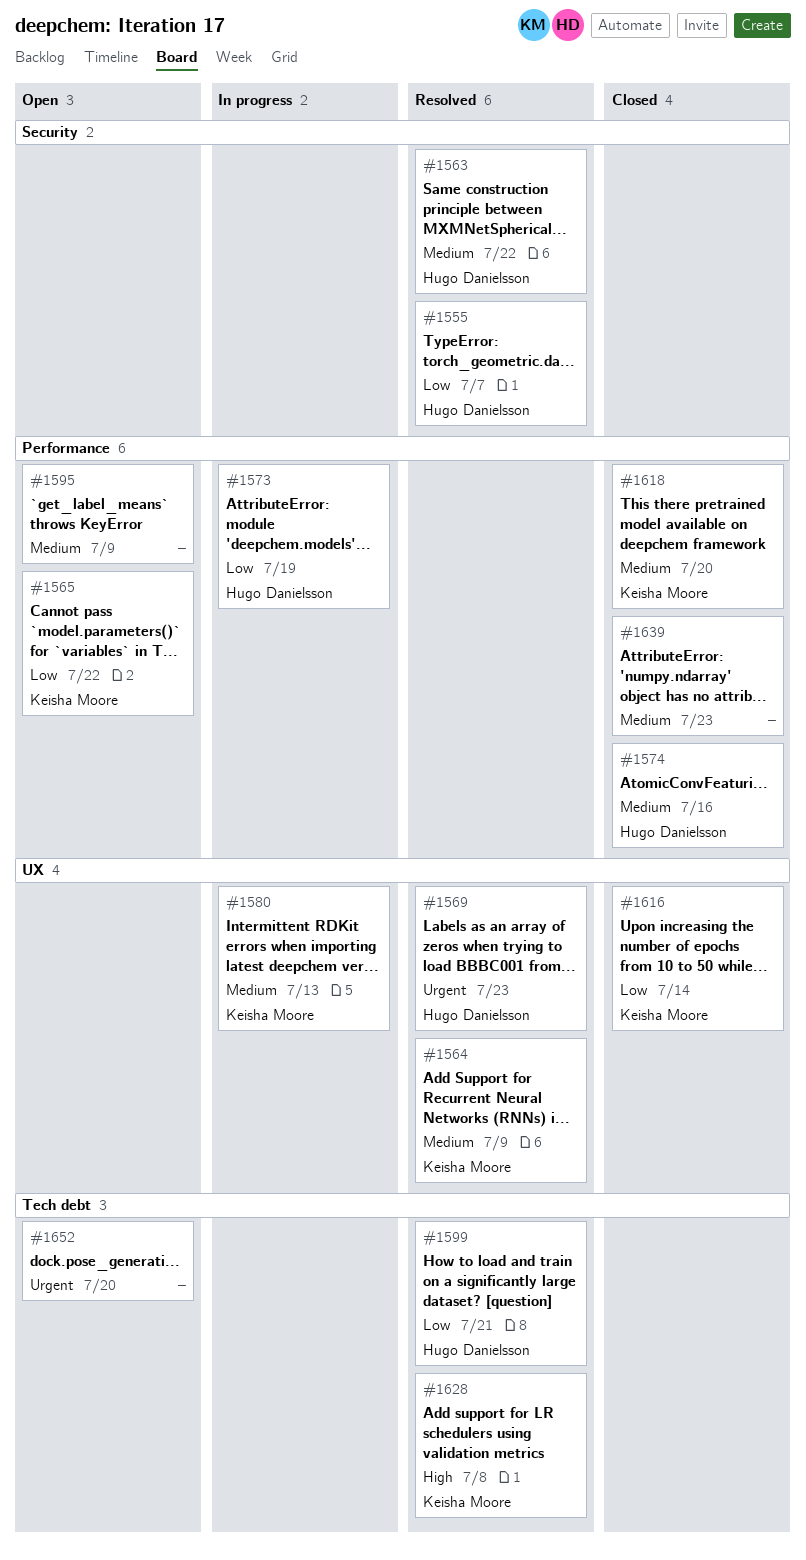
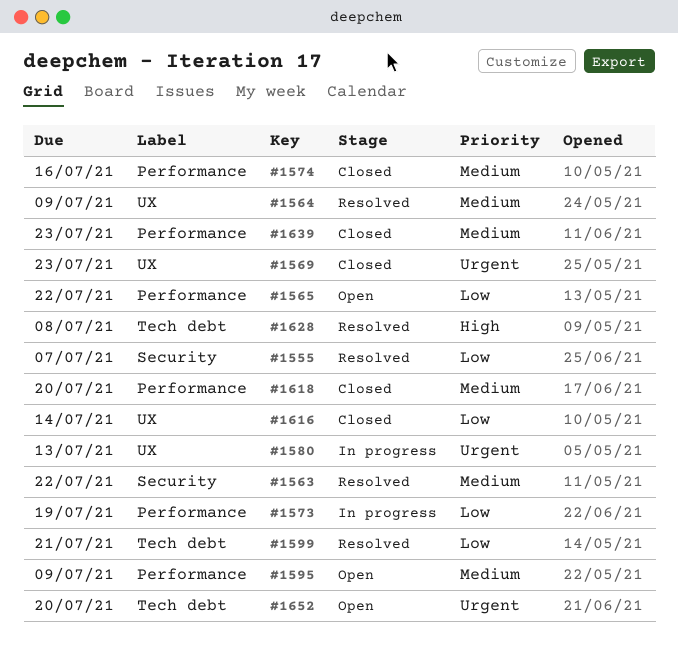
#1569, status: Resolved -> Closed
#1580, priority: Medium -> Urgent

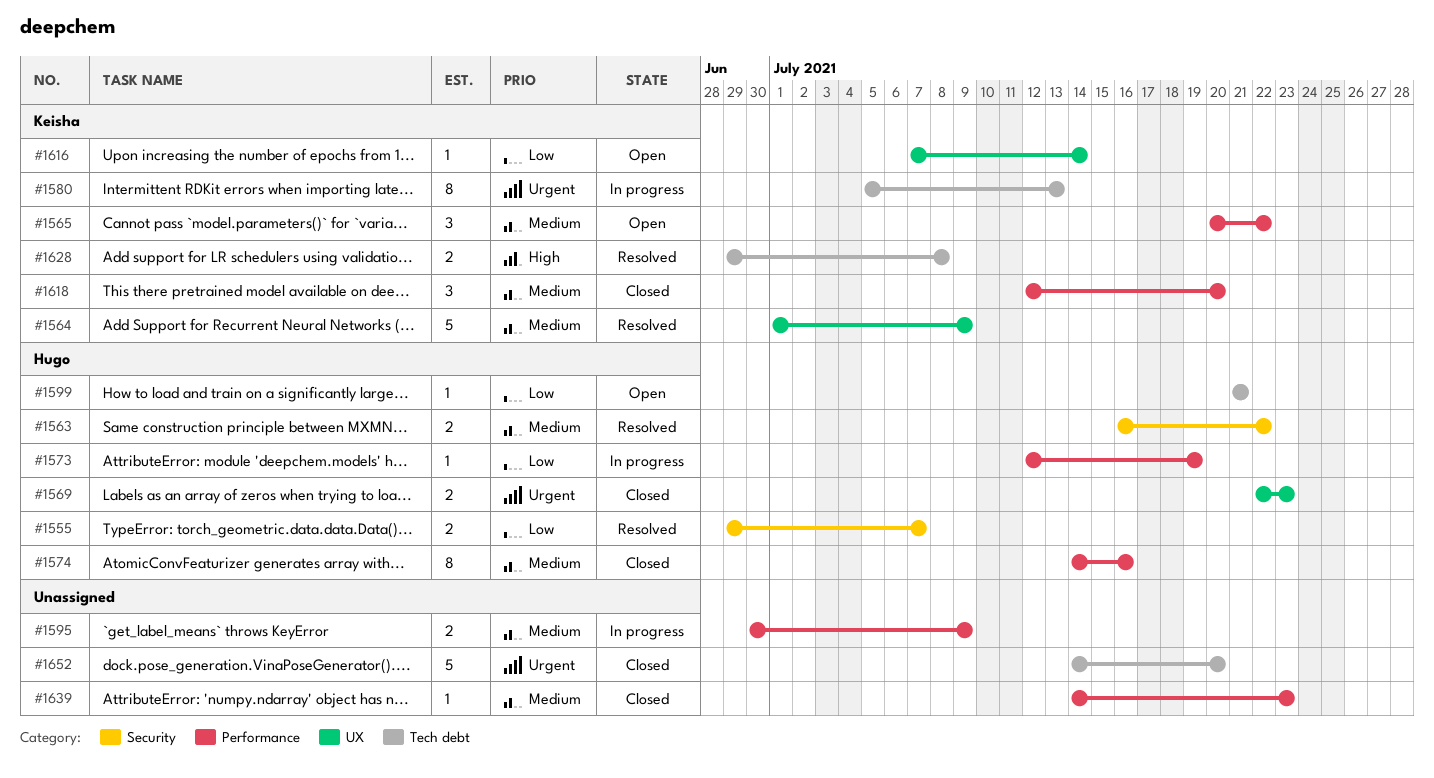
#1565, priority: Low -> Medium
#1580, label: UX -> Tech debt
#1595, status: Open -> In progress
#1599, status: Resolved -> Open
#1616, status: Closed -> Open
#1652, status: Open -> Closed

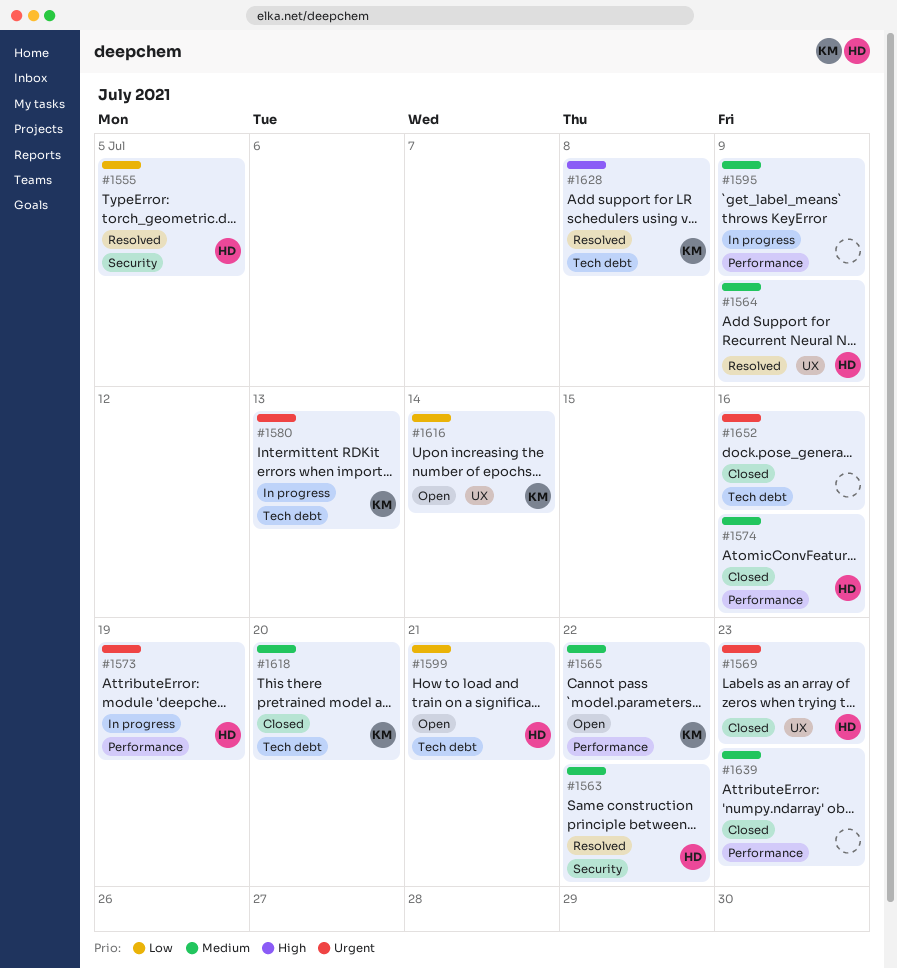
#1555, due: Jul 7 -> Jul 5
#1564, owner: Keisha -> Hugo
#1573, priority: Low -> Urgent
#1618, label: Performance -> Tech debt
#1652, due: Jul 20 -> Jul 16

